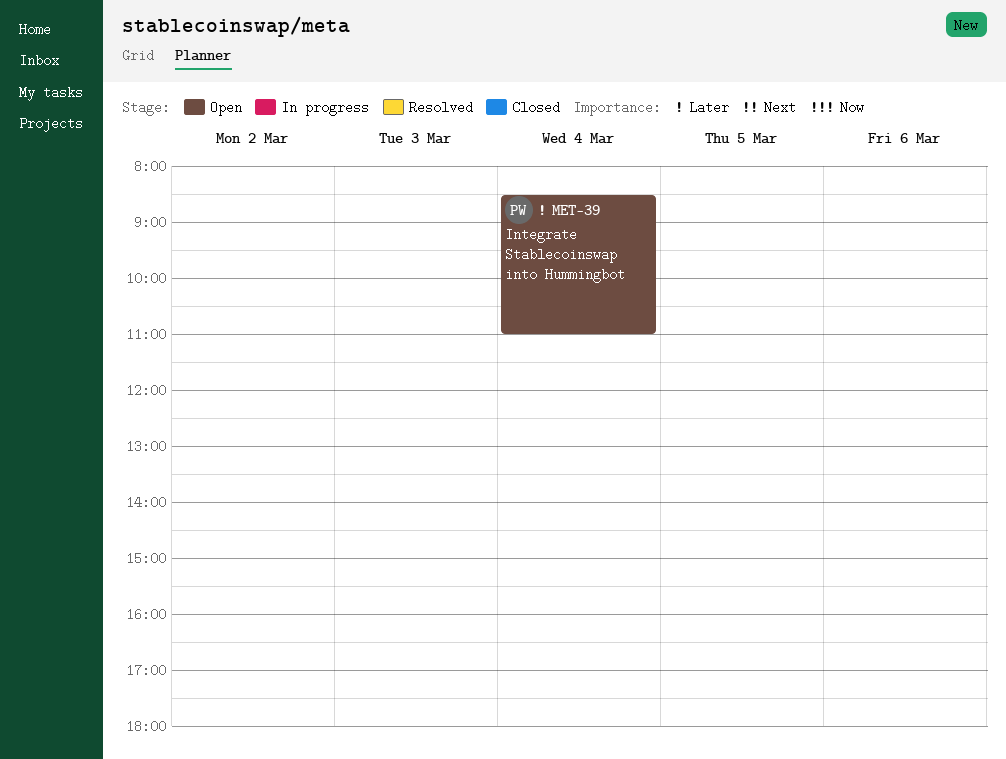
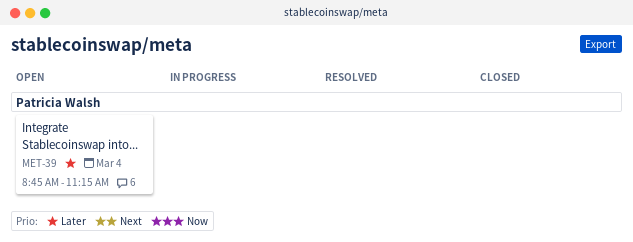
MET-39, begins: 08:30 -> 08:45
MET-39, ends: 11:00 -> 11:15

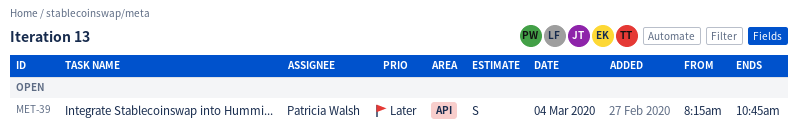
MET-39, begins: 08:45 -> 08:15
MET-39, ends: 11:15 -> 10:45

